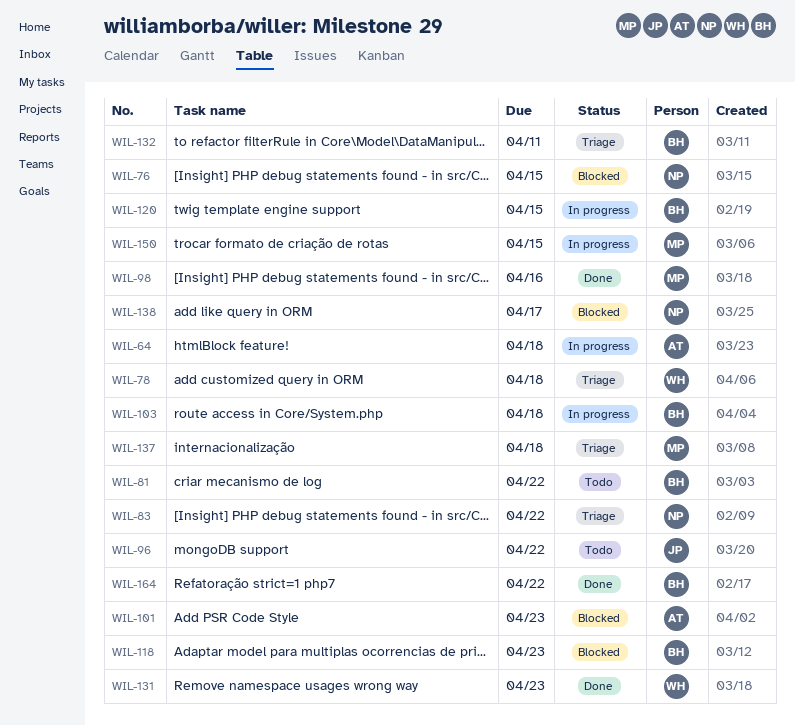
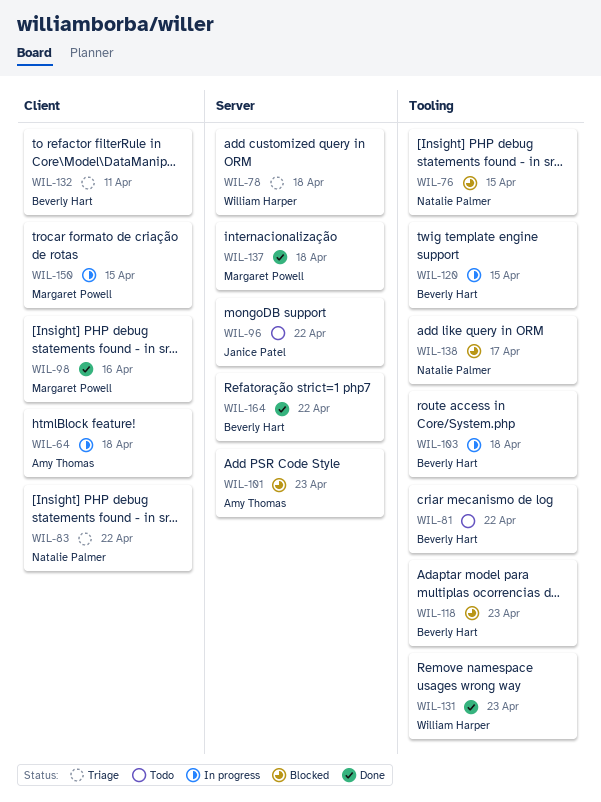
WIL-137, status: Triage -> Done

